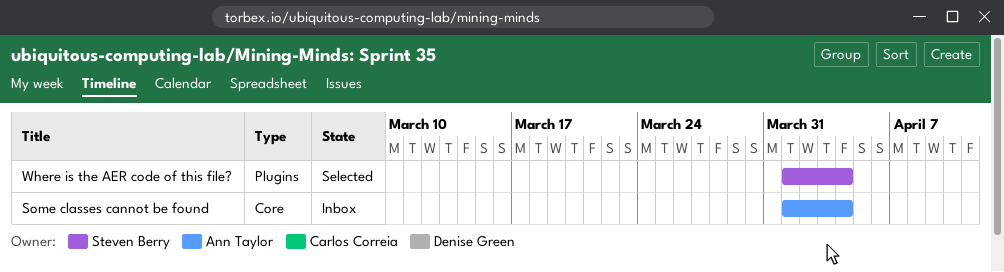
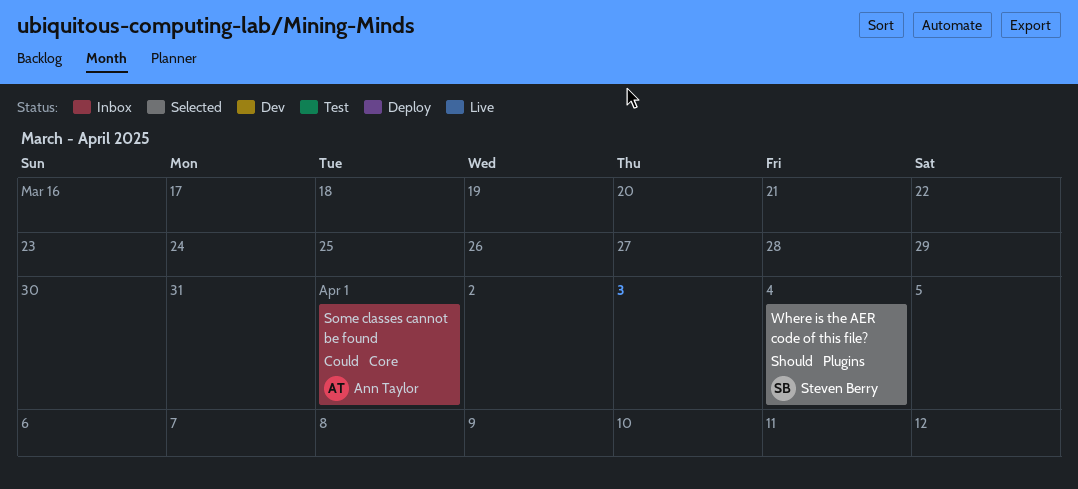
Some classes cannot be found, due: Apr 4 -> Apr 1

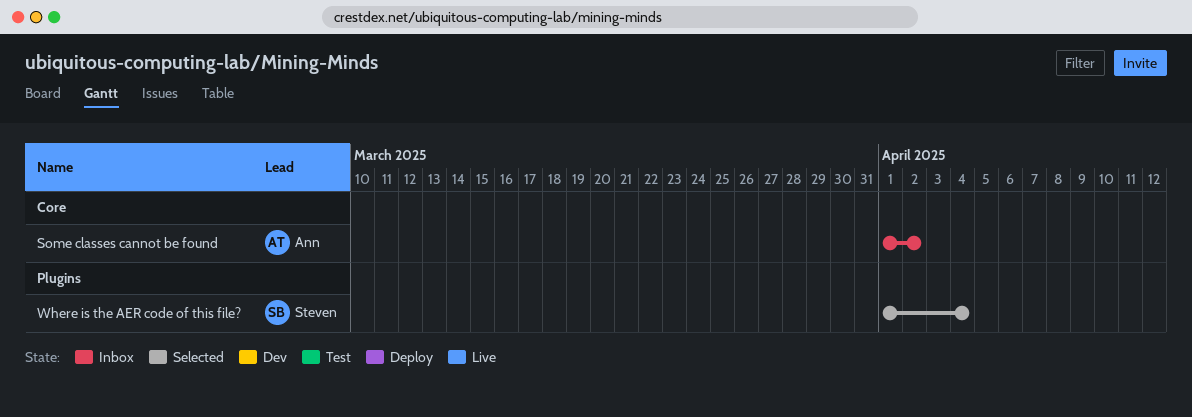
Some classes cannot be found, due: Apr 1 -> Apr 2

